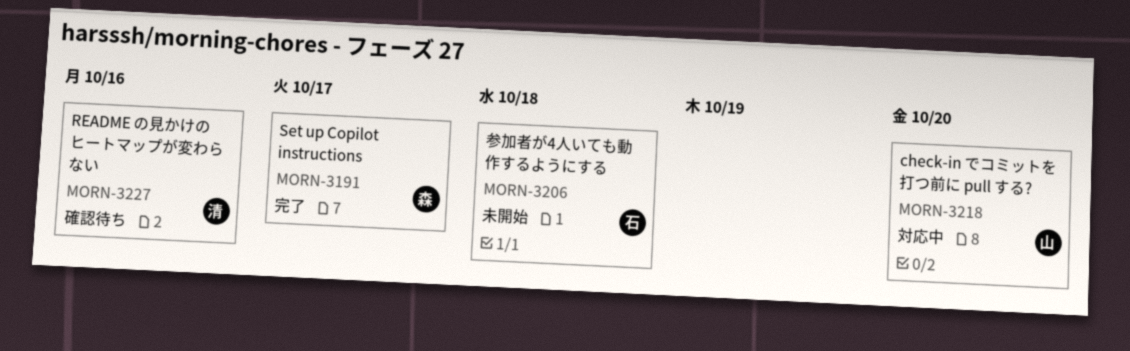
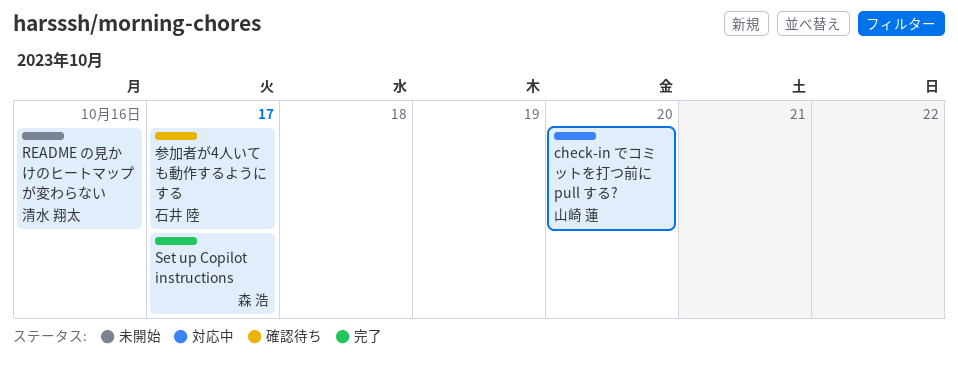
README の見かけのヒートマップが変わらない, status: 確認待ち -> 未開始
参加者が4人いても動作するようにする, status: 未開始 -> 確認待ち
参加者が4人いても動作するようにする, due: Oct 18 -> Oct 17

